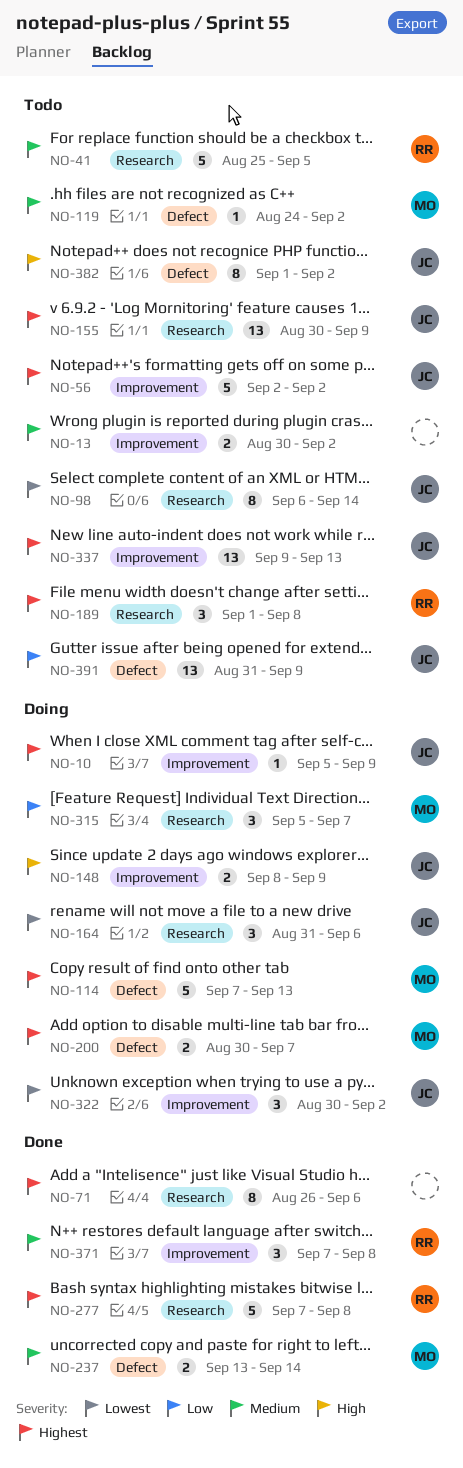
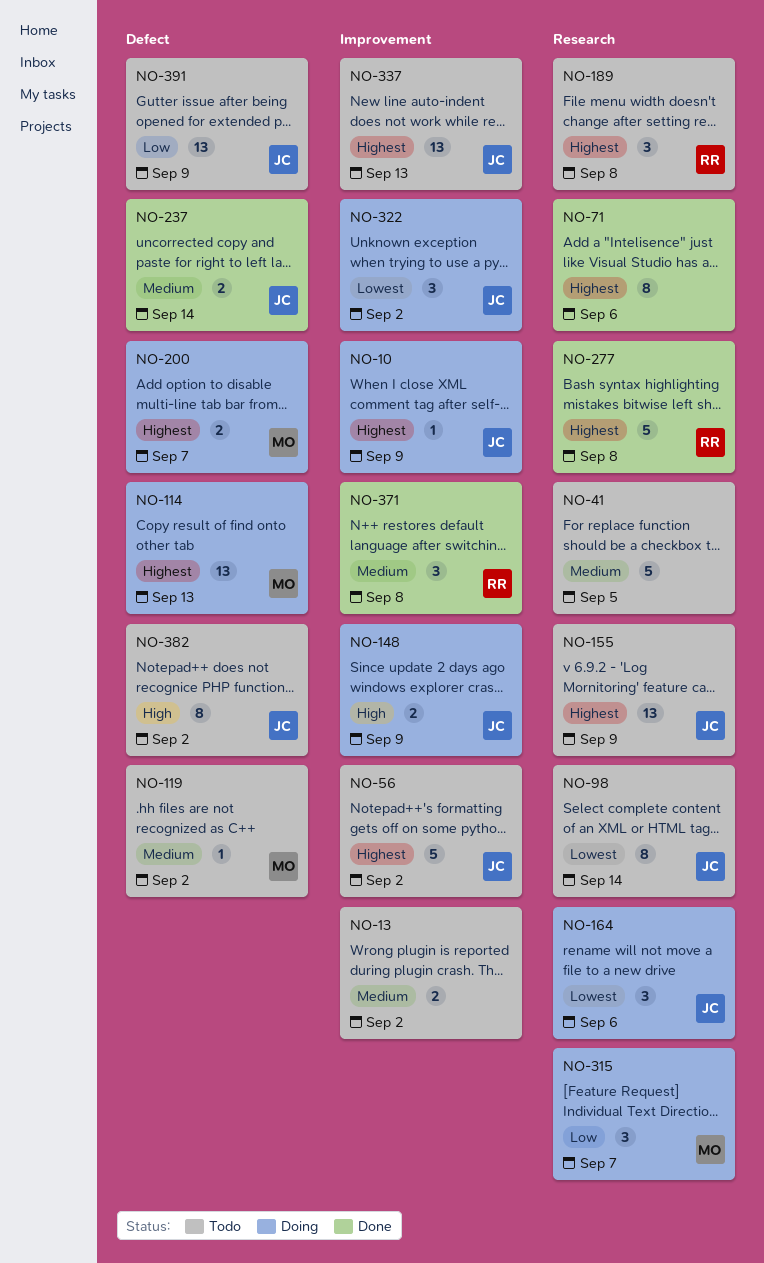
NO-41, owner: RR -> none
NO-114, estimate: 5 -> 13
NO-237, owner: MO -> JC

